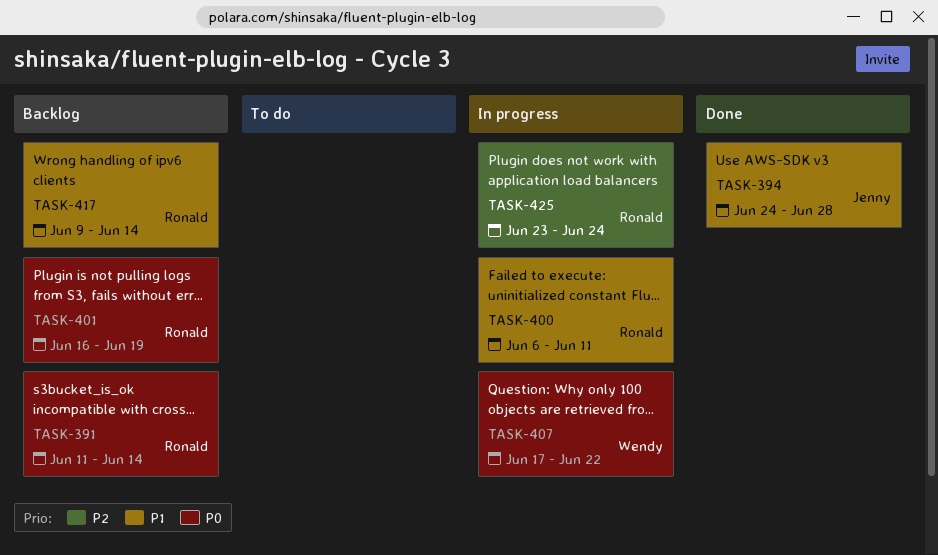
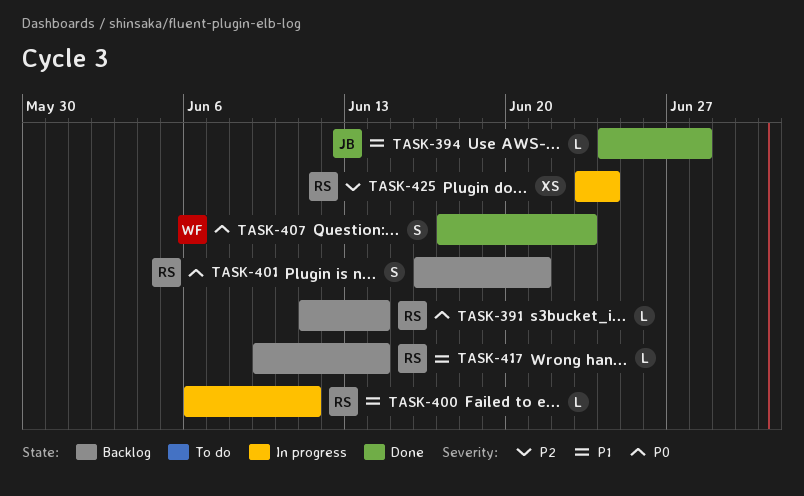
TASK-401, due: Jun 19 -> Jun 21
TASK-407, status: In progress -> Done
TASK-407, due: Jun 22 -> Jun 23

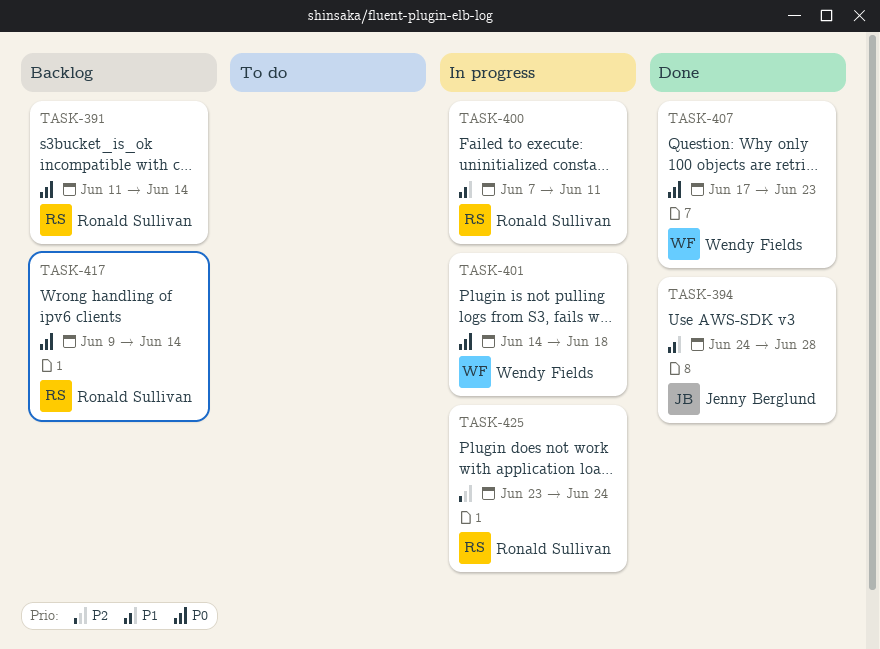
TASK-400, start: Jun 6 -> Jun 7
TASK-401, status: Backlog -> In progress
TASK-401, owner: Ronald Sullivan -> Wendy Fields
TASK-401, start: Jun 16 -> Jun 14
TASK-401, due: Jun 21 -> Jun 18
TASK-417, priority: P1 -> P0

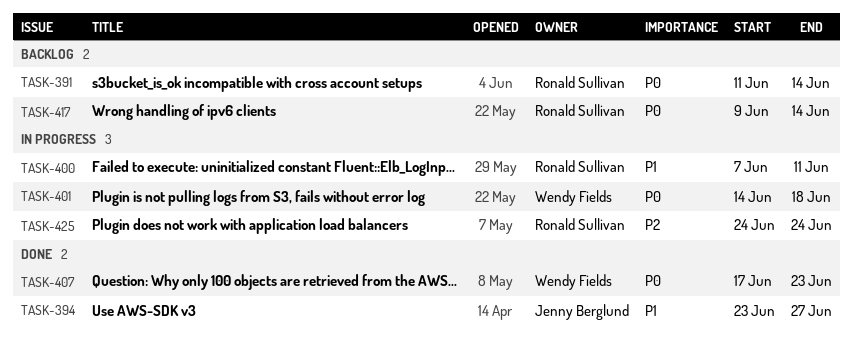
TASK-394, start: Jun 24 -> Jun 23
TASK-394, due: Jun 28 -> Jun 27
TASK-425, start: Jun 23 -> Jun 24

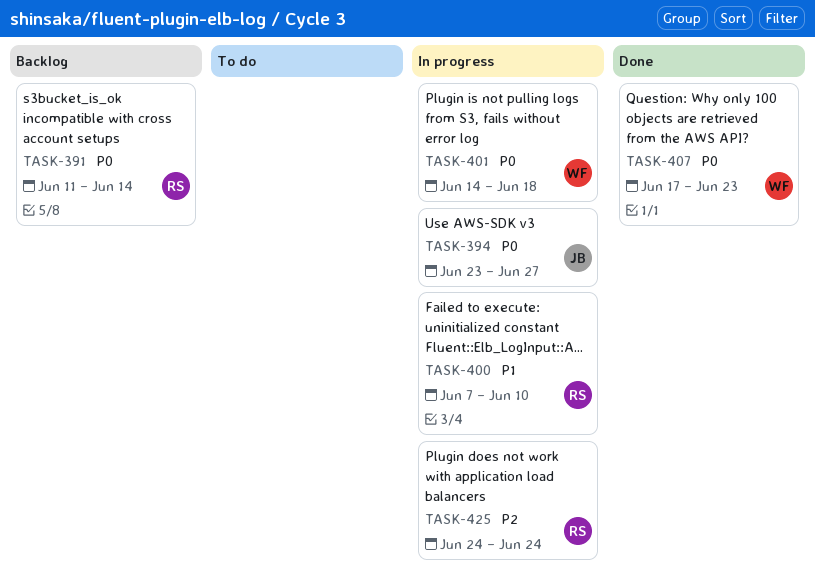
TASK-394, status: Done -> In progress
TASK-394, priority: P1 -> P0
TASK-400, due: Jun 11 -> Jun 10
TASK-417: present -> none

